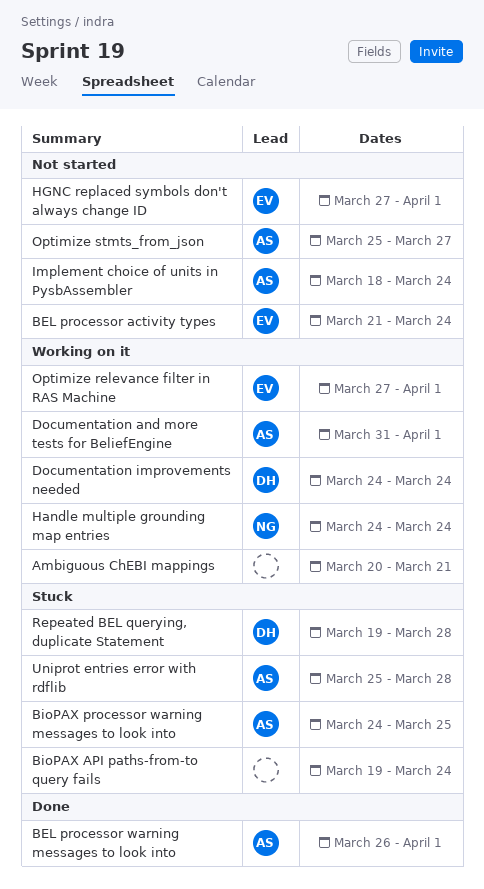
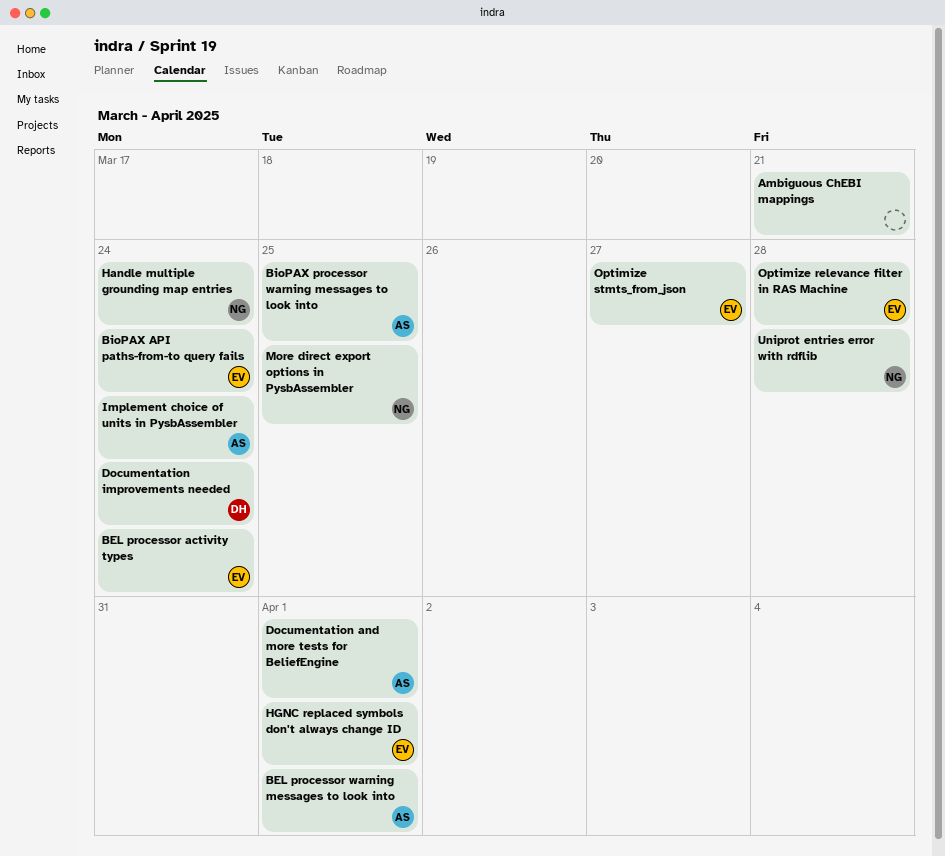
BioPAX API paths-from-to query fails, owner: none -> EV
More direct export options in PysbAssembler: none -> present
Optimize relevance filter in RAS Machine, due: Apr 1 -> Mar 28
Optimize stmts_from_json, owner: AS -> EV
Repeated BEL querying, duplicate Statement: present -> none
Uniprot entries error with rdflib, owner: AS -> NG

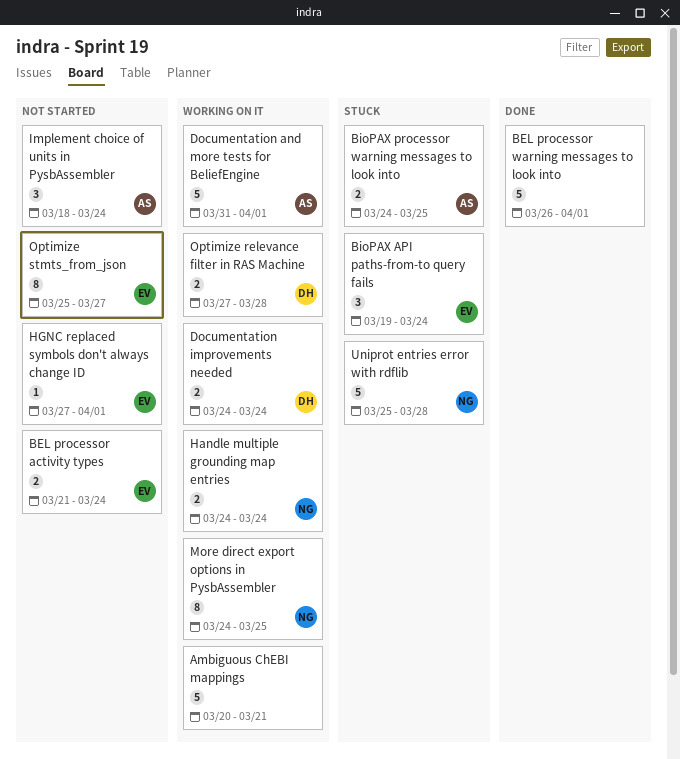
BEL processor warning messages to look into, owner: AS -> none
Optimize relevance filter in RAS Machine, owner: EV -> DH

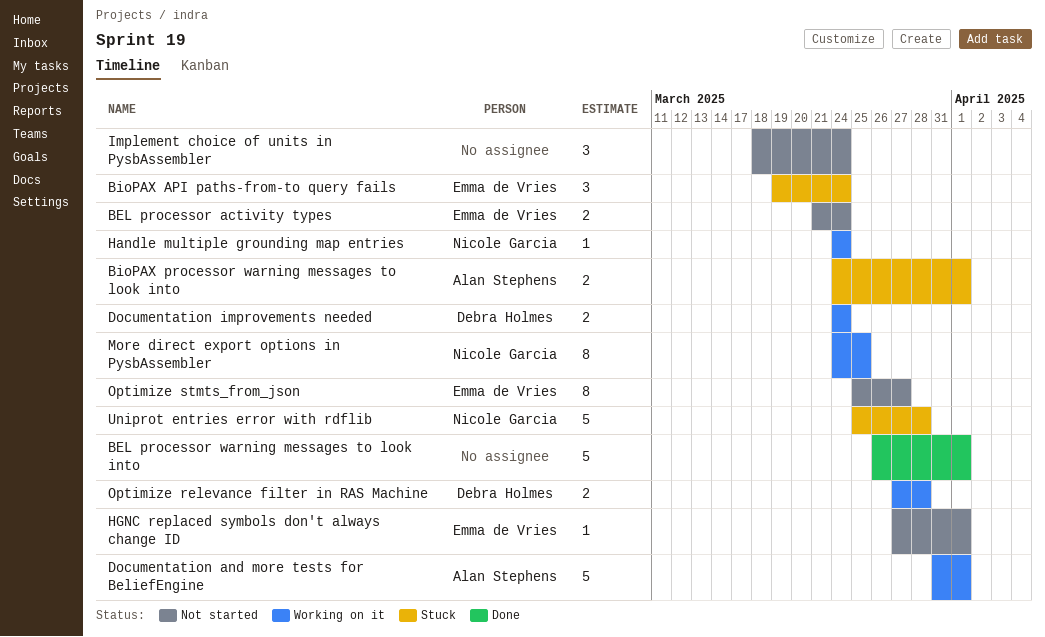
Ambiguous ChEBI mappings: present -> none
BioPAX processor warning messages to look into, due: Mar 25 -> Apr 1
Handle multiple grounding map entries, estimate: 2 -> 1
Implement choice of units in PysbAssembler, owner: Alan Stephens -> none

